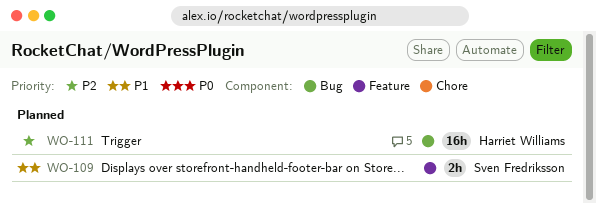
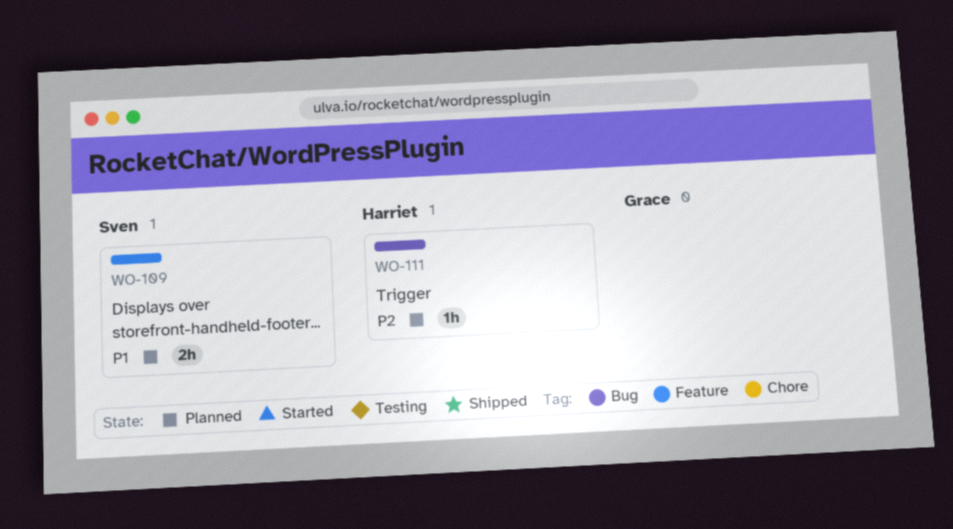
WO-111, estimate: 16h -> 1h

